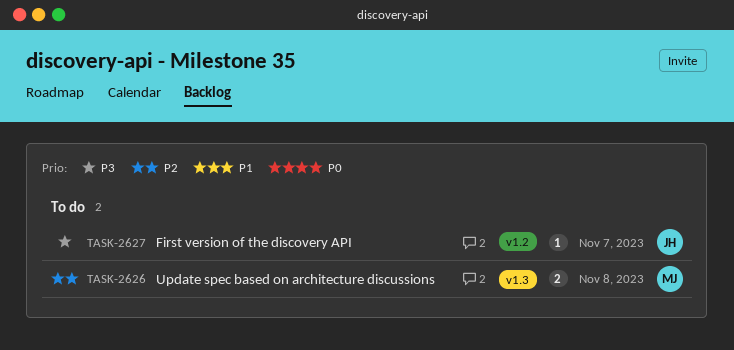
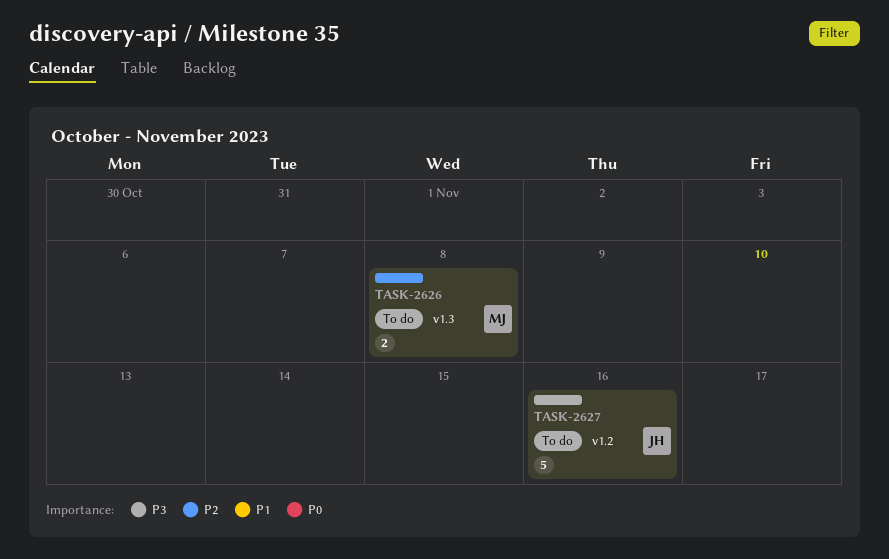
TASK-2627, estimate: 1 -> 5
TASK-2627, due: Nov 7 -> Nov 16

